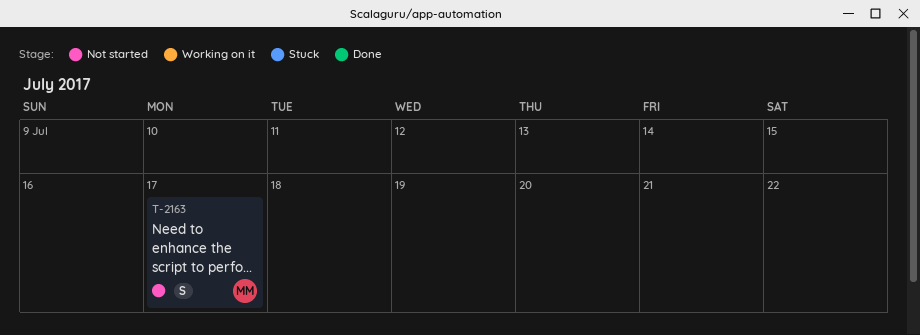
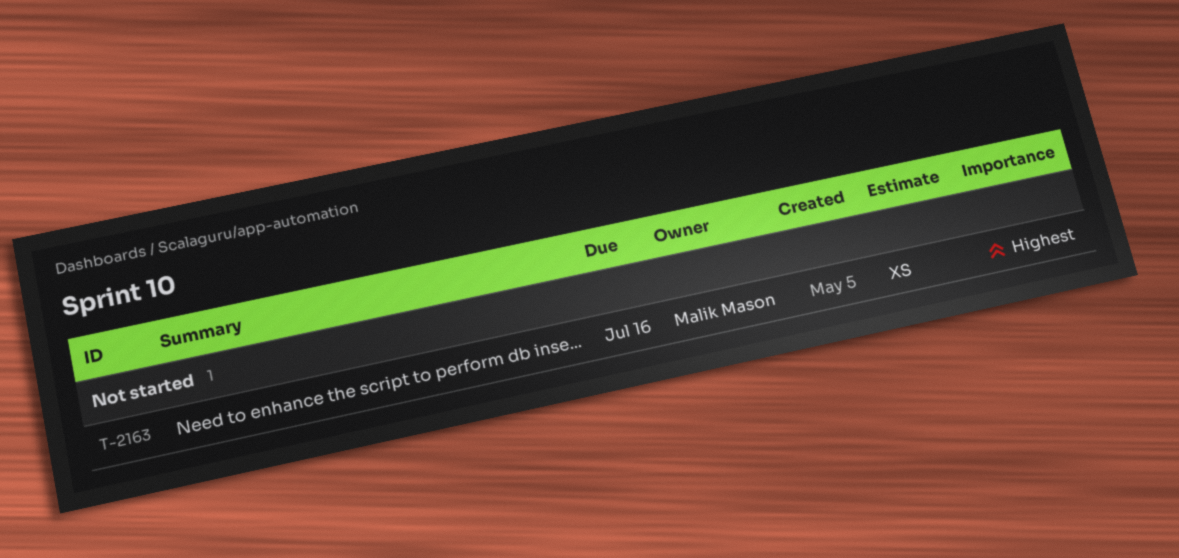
T-2163, estimate: S -> XS
T-2163, due: Jul 17 -> Jul 16

